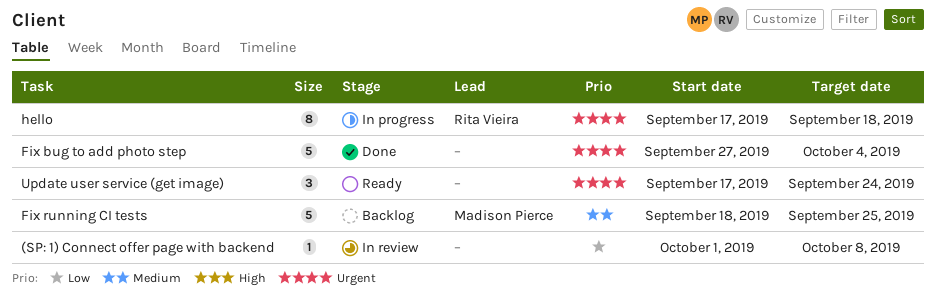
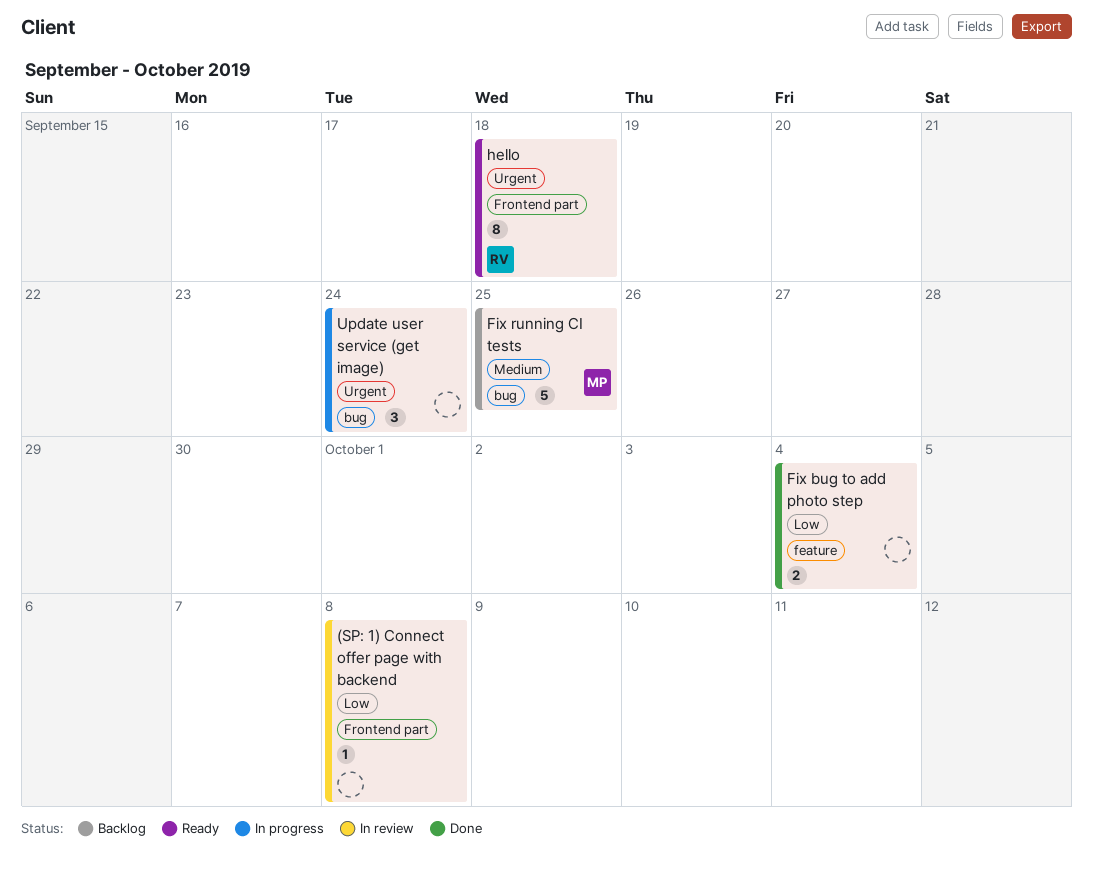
Fix bug to add photo step, priority: Urgent -> Low
Fix bug to add photo step, estimate: 5 -> 2
hello, status: In progress -> Ready
Update user service (get image), status: Ready -> In progress

